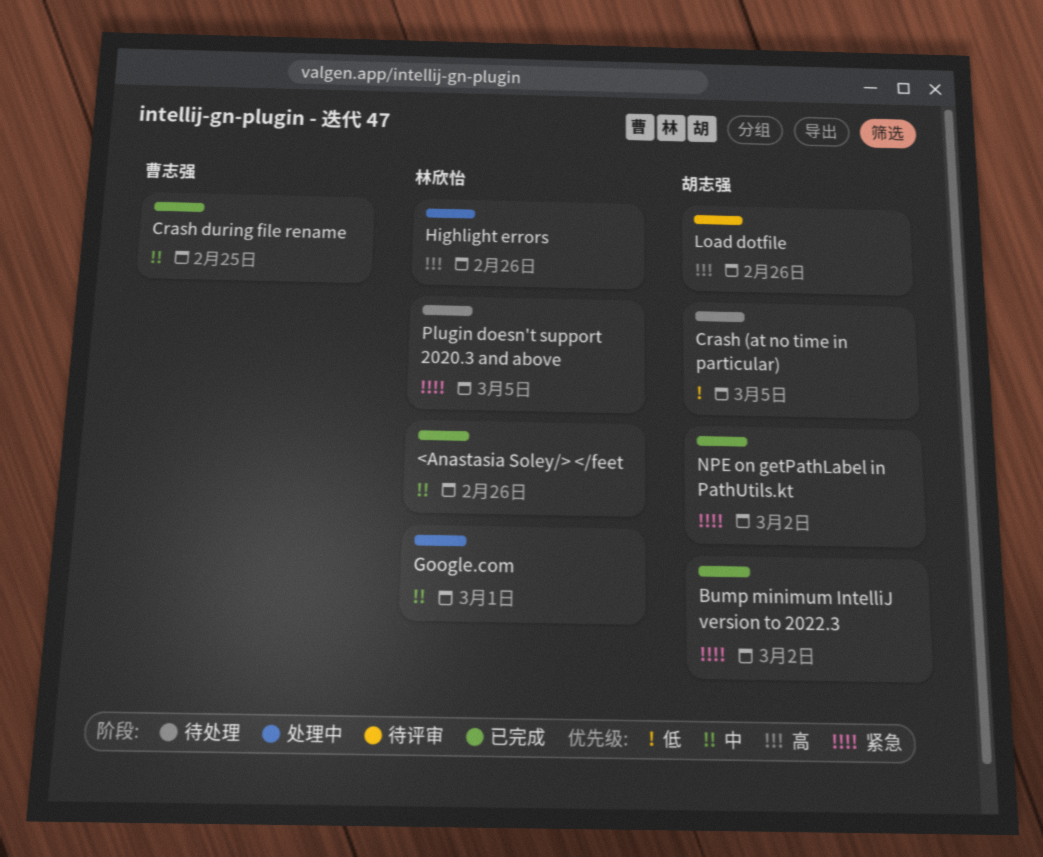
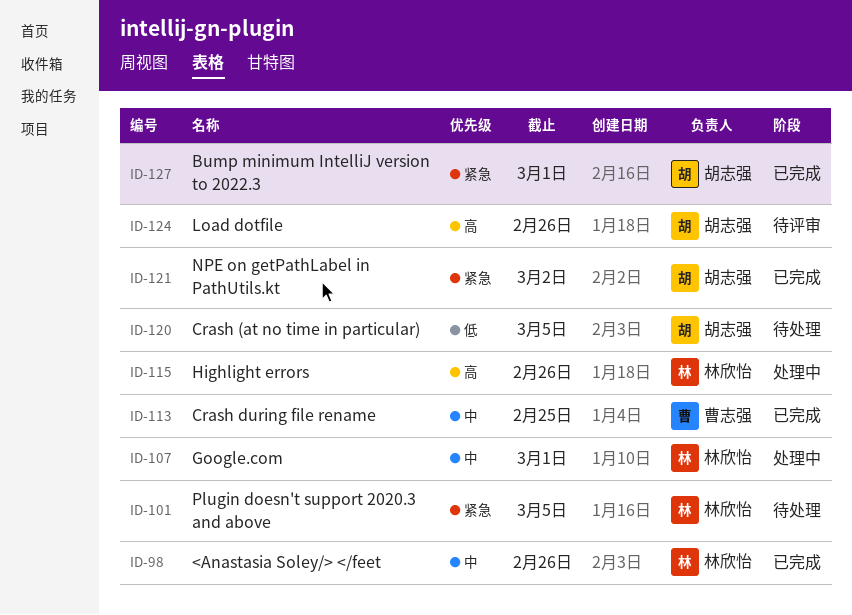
Bump minimum IntelliJ version to 2022.3, due: Mar 2 -> Mar 1

